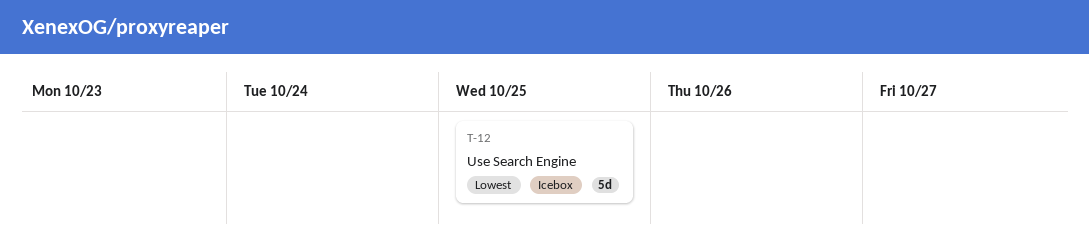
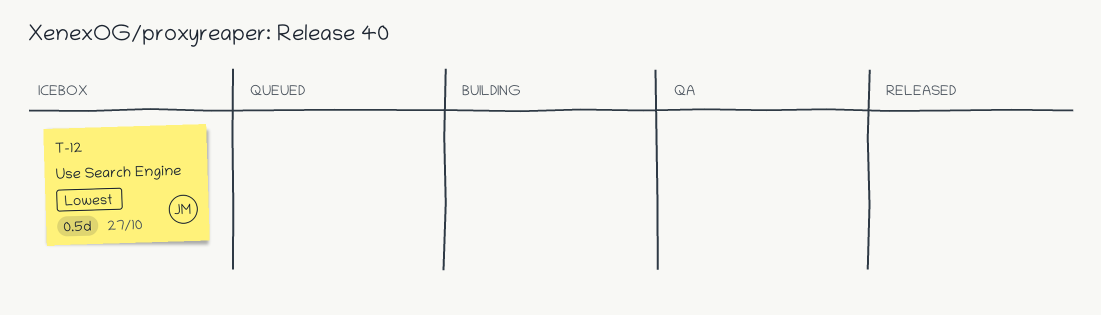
T-12, estimate: 5d -> 0.5d
T-12, due: Oct 25 -> Oct 27

